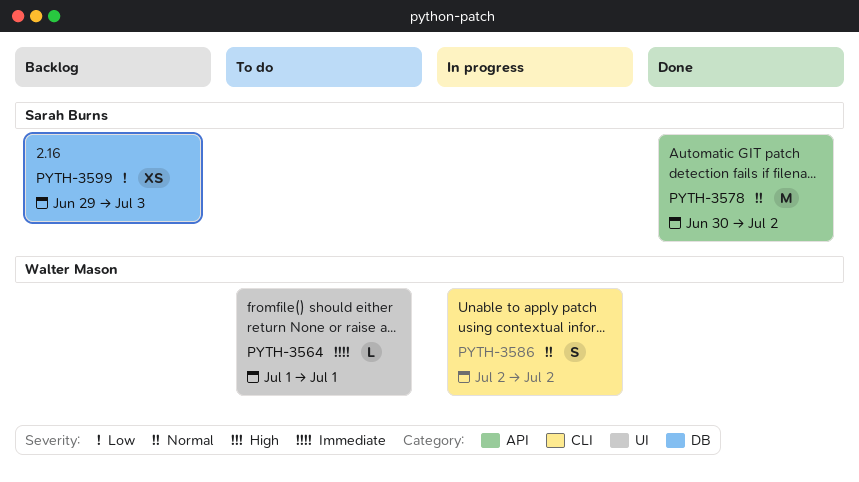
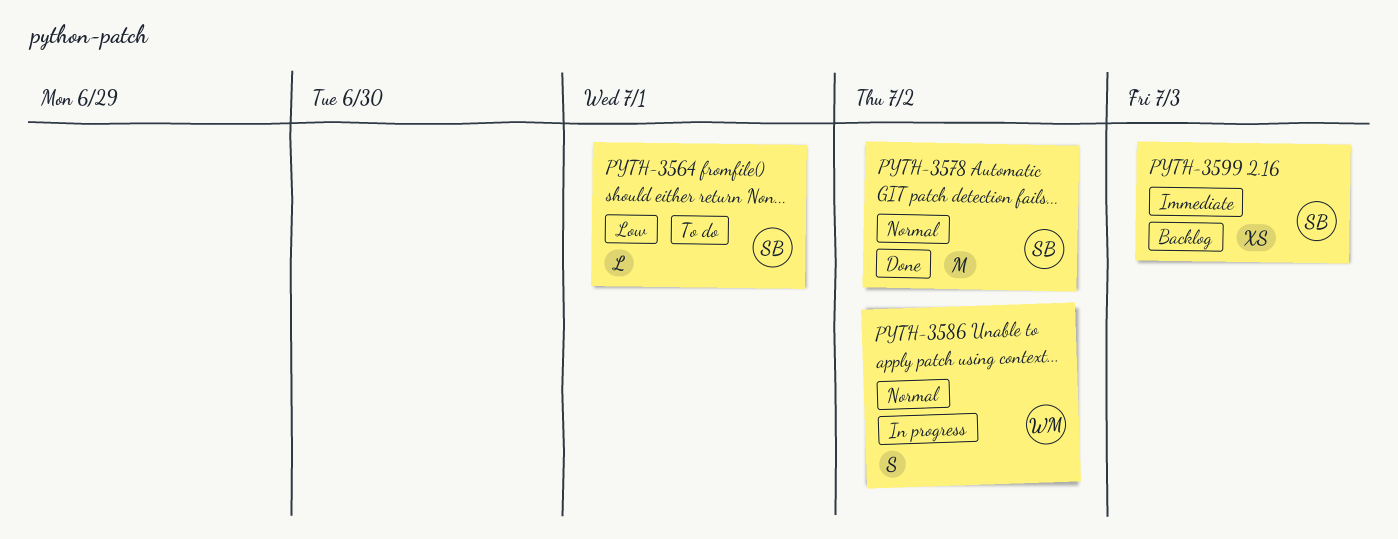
PYTH-3564, owner: Walter Mason -> Sarah Burns
PYTH-3564, priority: Immediate -> Low
PYTH-3599, priority: Low -> Immediate

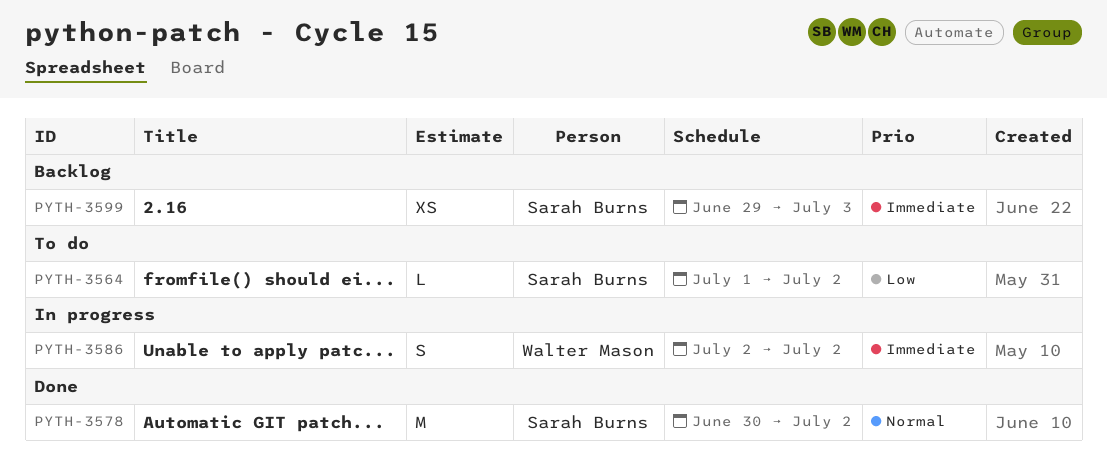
PYTH-3564, due: Jul 1 -> Jul 2
PYTH-3586, priority: Normal -> Immediate

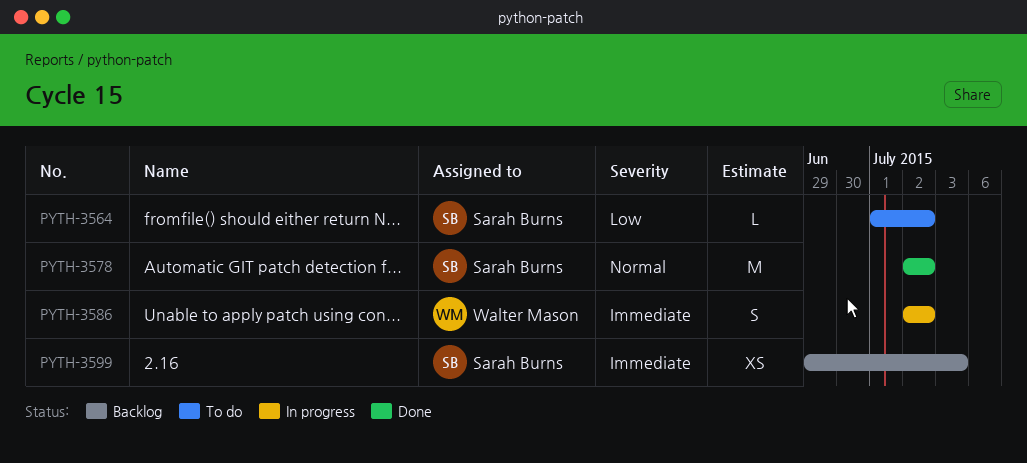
PYTH-3578, start: Jun 30 -> Jul 2

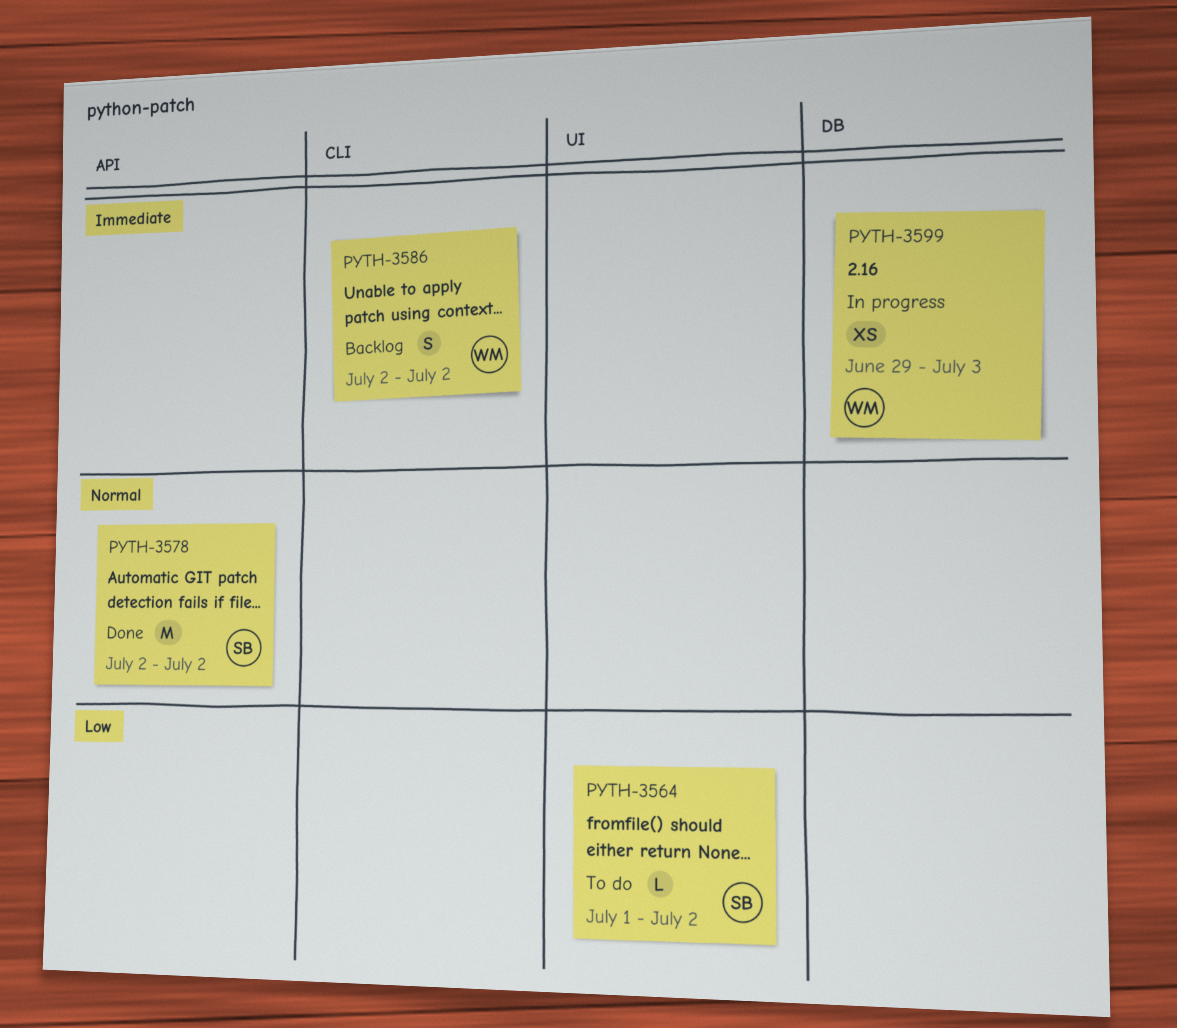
PYTH-3586, status: In progress -> Backlog
PYTH-3599, status: Backlog -> In progress
PYTH-3599, owner: Sarah Burns -> Walter Mason

